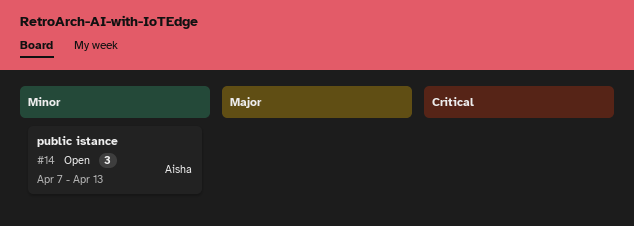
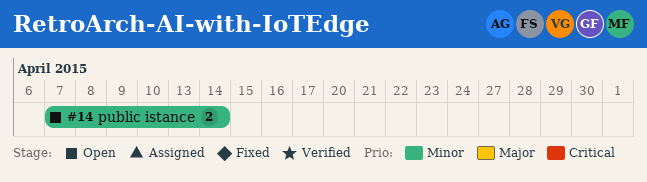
#14, estimate: 3 -> 2
#14, due: Apr 13 -> Apr 14

